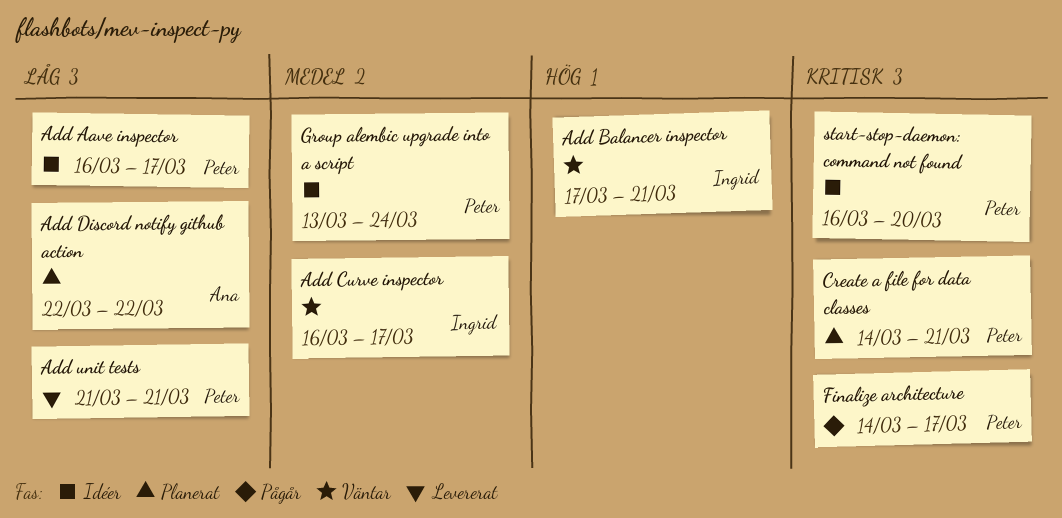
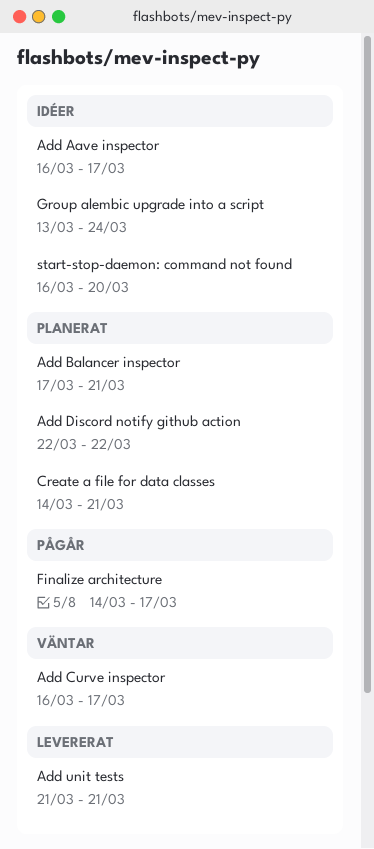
Add Balancer inspector, status: Väntar -> Planerat

